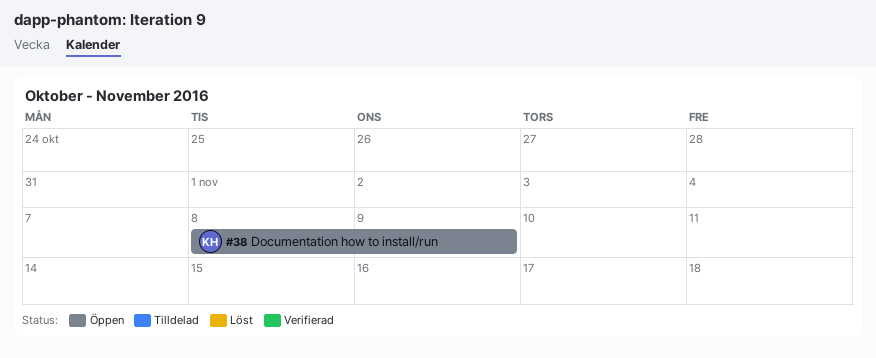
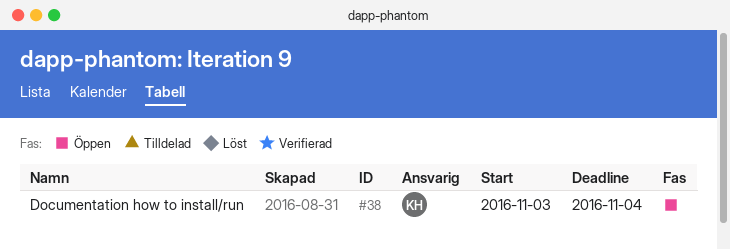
#38, start: Nov 8 -> Nov 3
#38, due: Nov 9 -> Nov 4

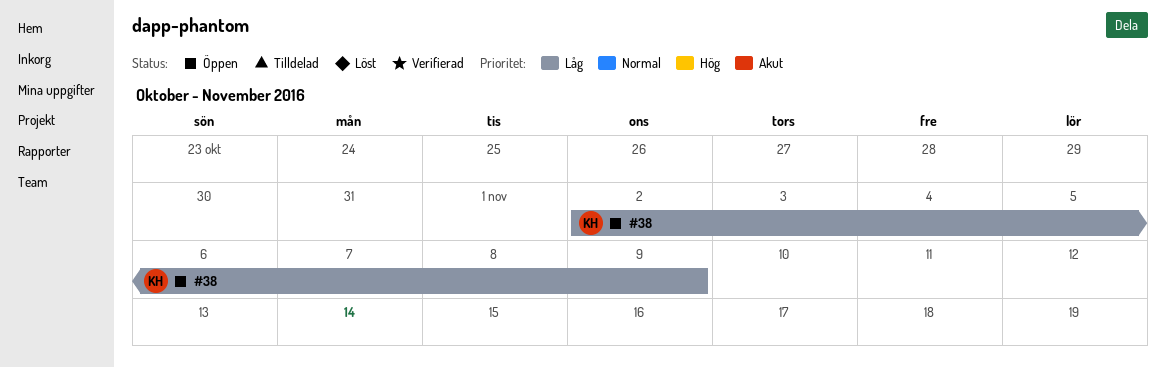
#38, start: Nov 3 -> Nov 2
#38, due: Nov 4 -> Nov 9

